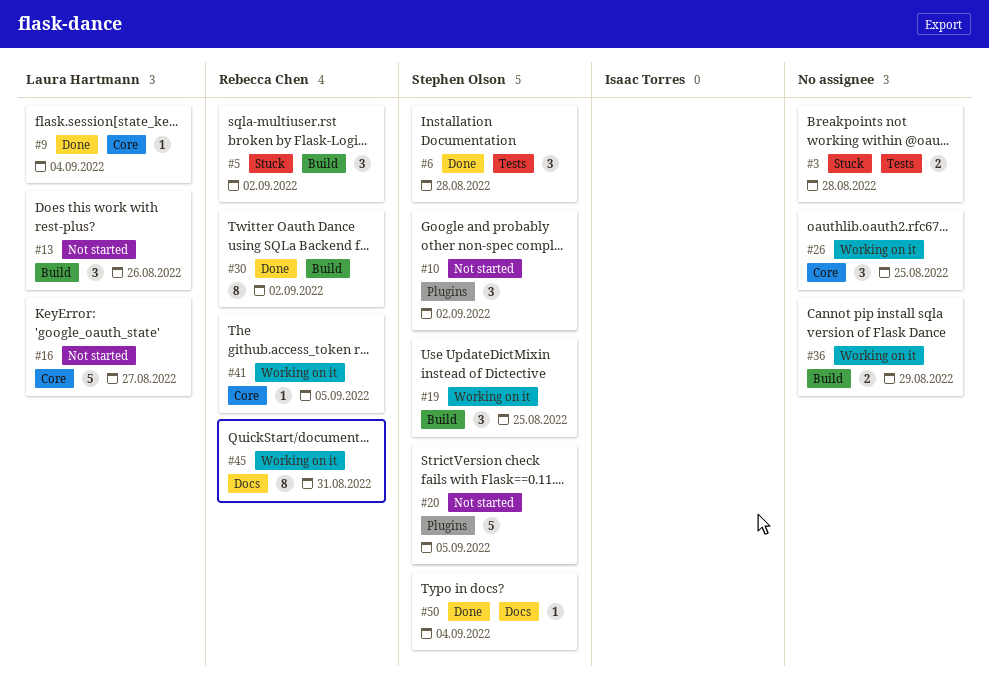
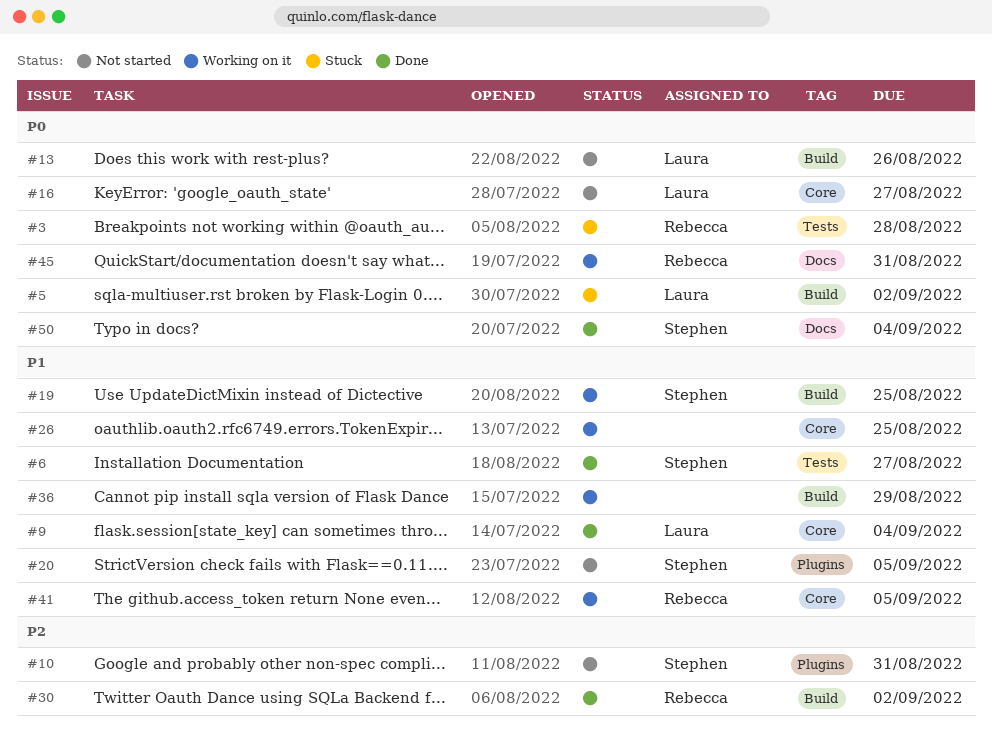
#3, owner: none -> Rebecca Chen
#5, owner: Rebecca Chen -> Laura Hartmann
#6, due: Aug 28 -> Aug 27
#10, due: Sep 2 -> Aug 31

